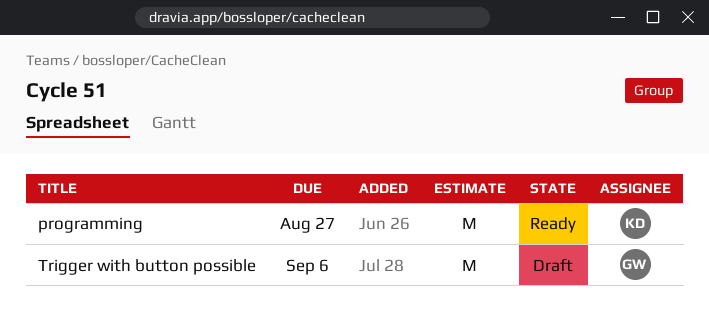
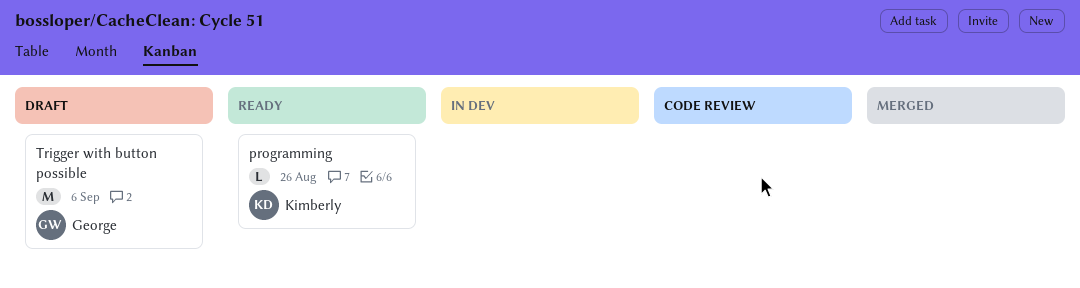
programming, estimate: M -> L
programming, due: Aug 27 -> Aug 26

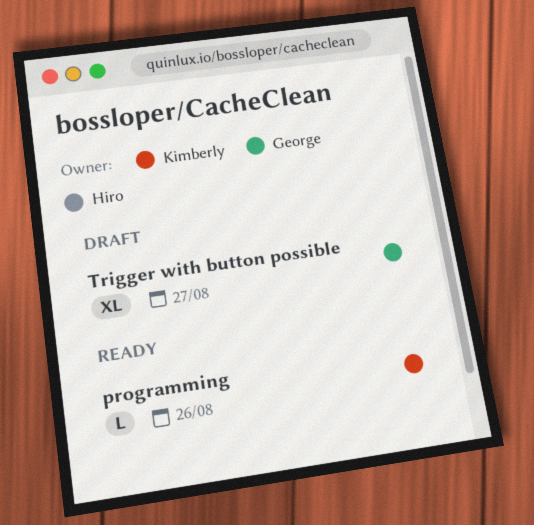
Trigger with button possible, estimate: M -> XL
Trigger with button possible, due: Sep 6 -> Aug 27

